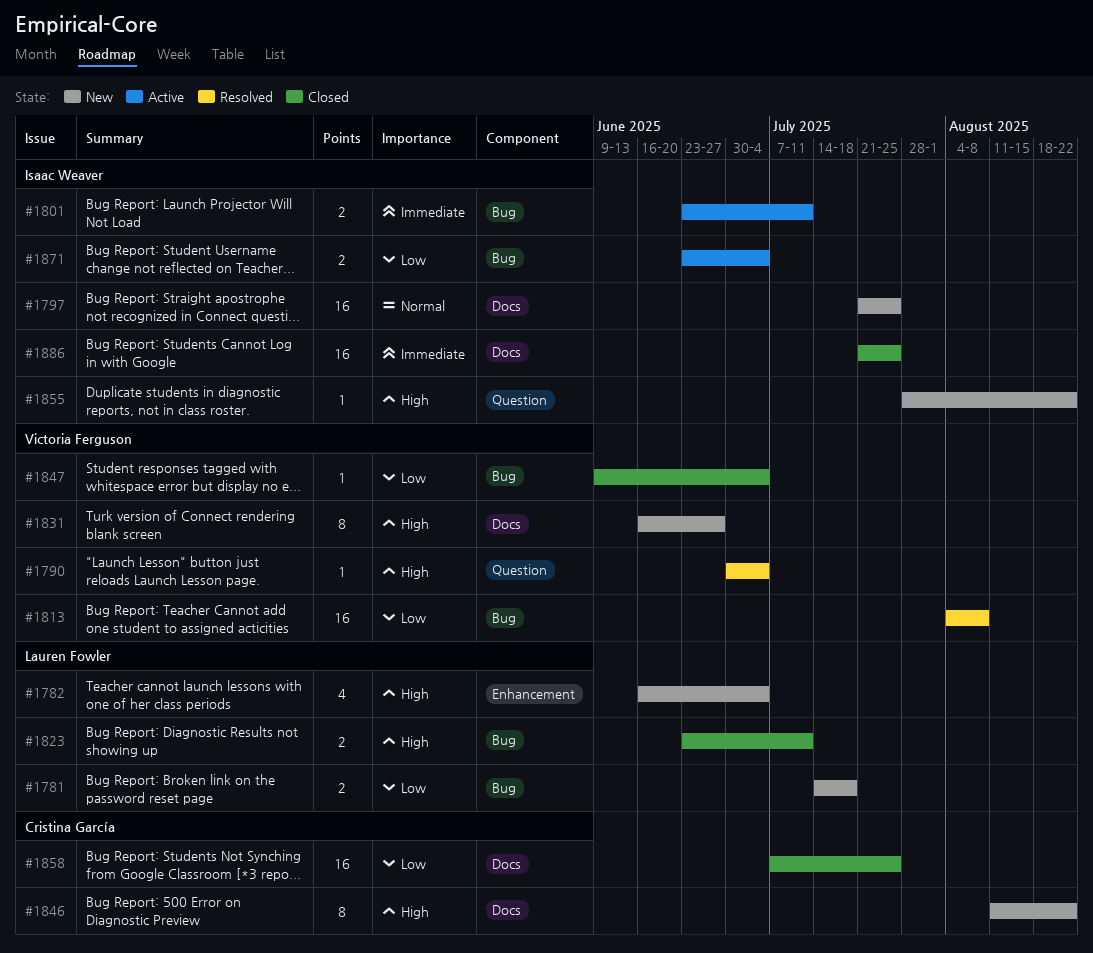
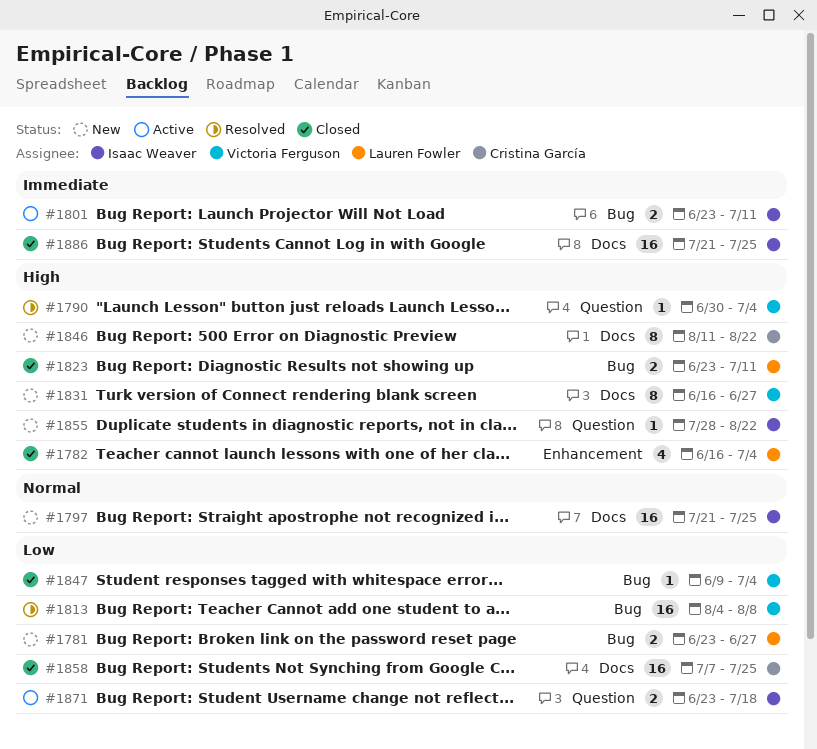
#1781, start: Jul 14 -> Jun 23
#1781, due: Jul 18 -> Jun 27
#1782, status: New -> Closed
#1871, label: Bug -> Question
#1871, due: Jul 4 -> Jul 18

